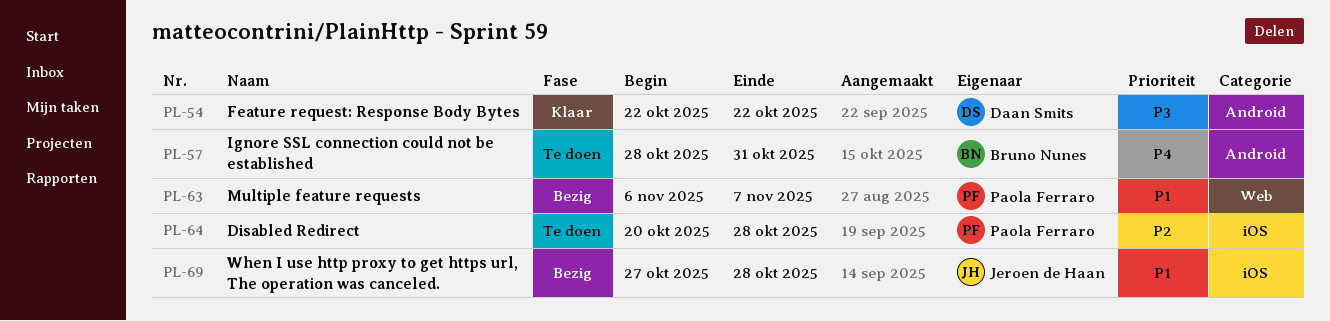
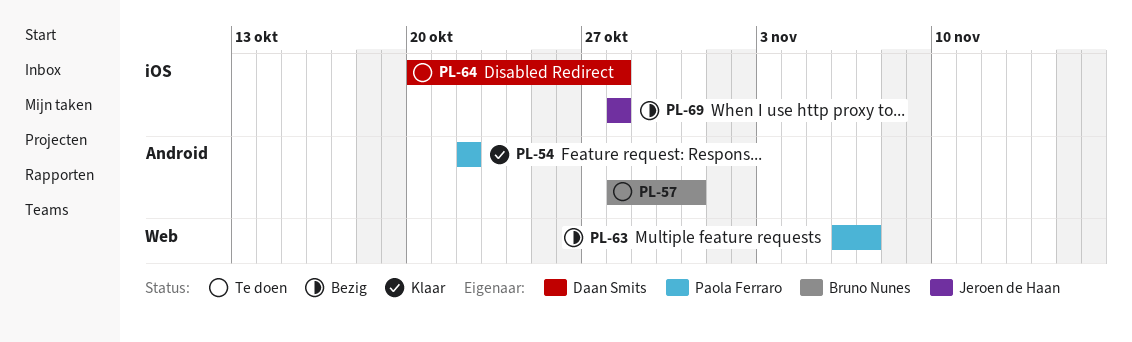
PL-54, owner: Daan Smits -> Paola Ferraro
PL-64, owner: Paola Ferraro -> Daan Smits
PL-69, start: Oct 27 -> Oct 28

